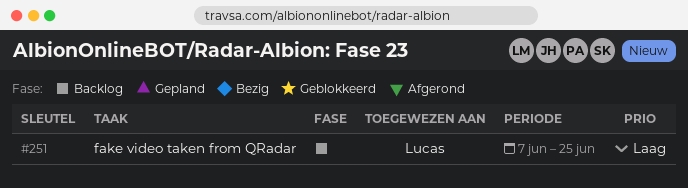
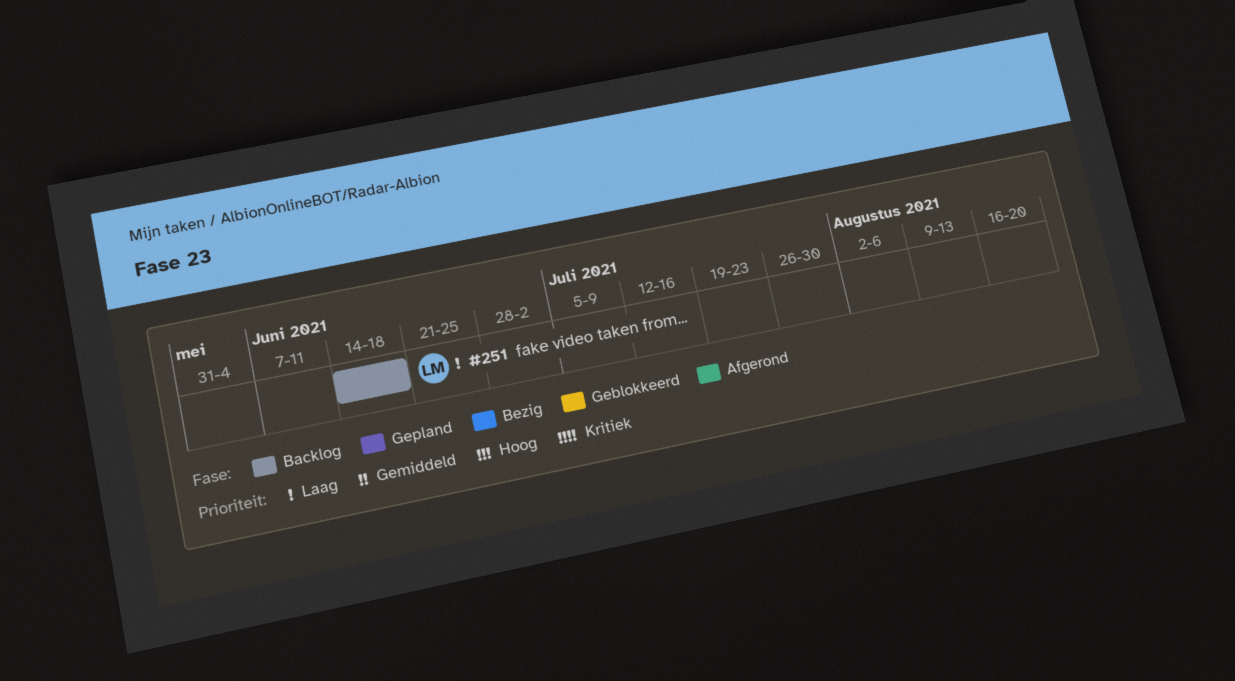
#251, start: Jun 7 -> Jun 14
#251, due: Jun 25 -> Jun 18

